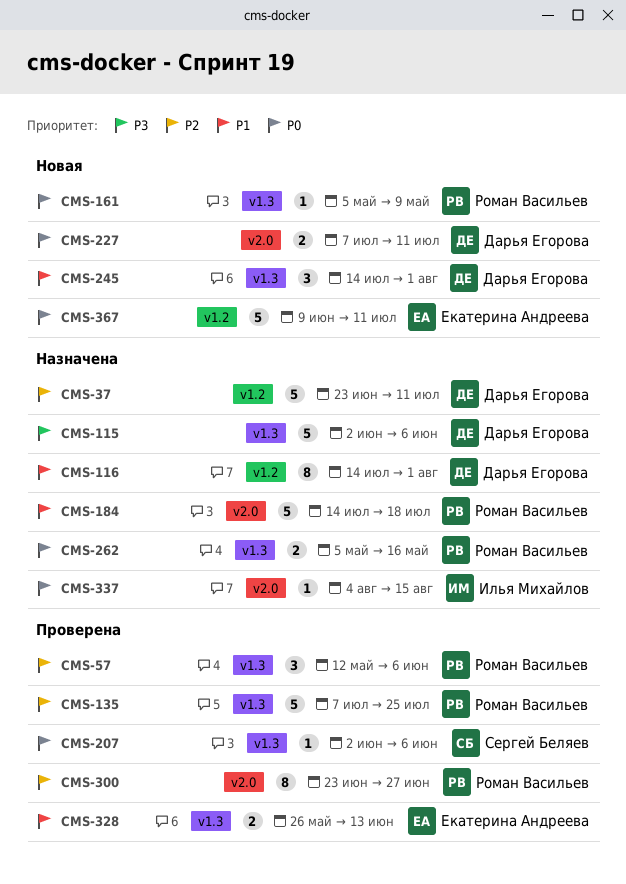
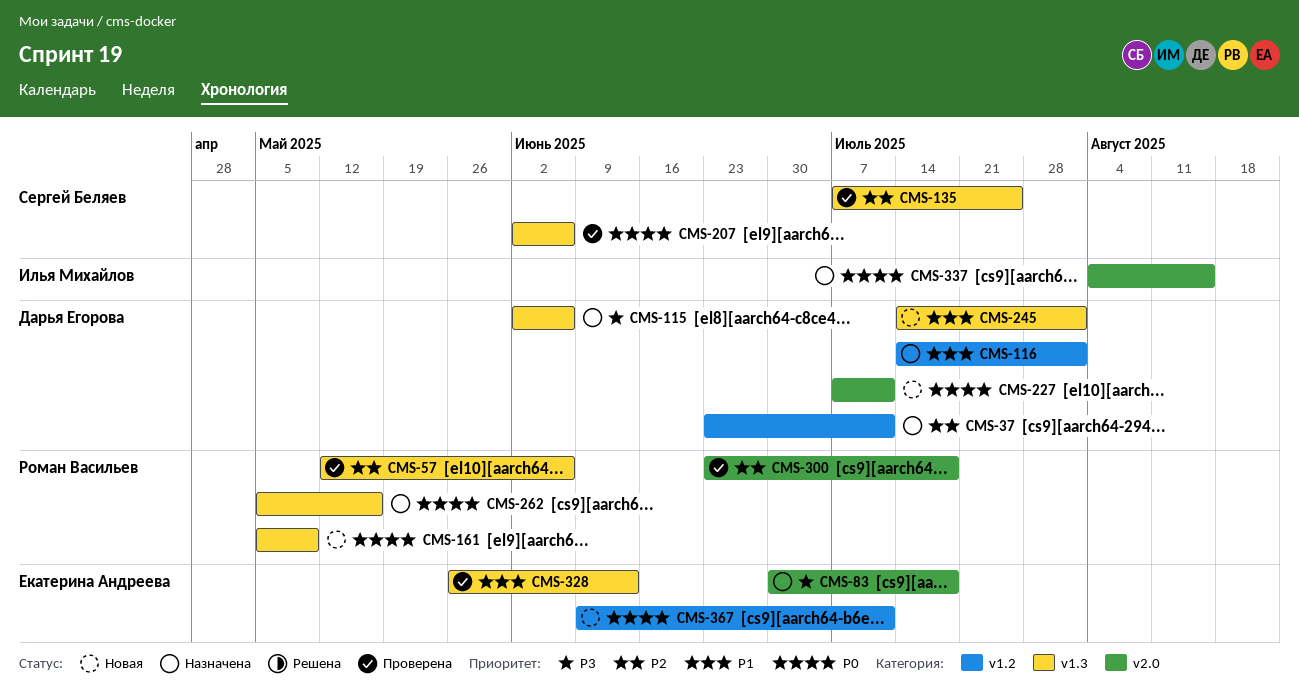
CMS-83: none -> present
CMS-135, owner: Роман Васильев -> Сергей Беляев
CMS-184: present -> none
CMS-300, due: Jun 27 -> Jul 18

